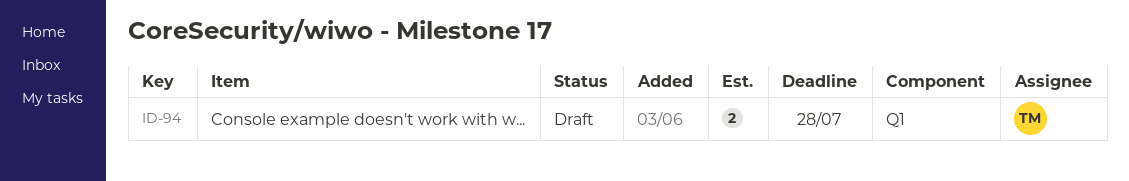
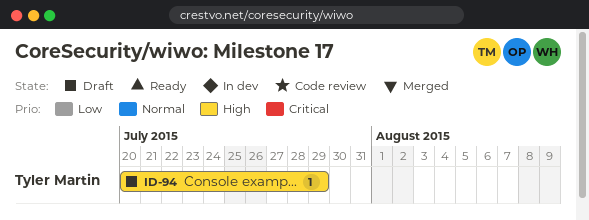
ID-94, estimate: 2 -> 1
ID-94, due: Jul 28 -> Jul 29

